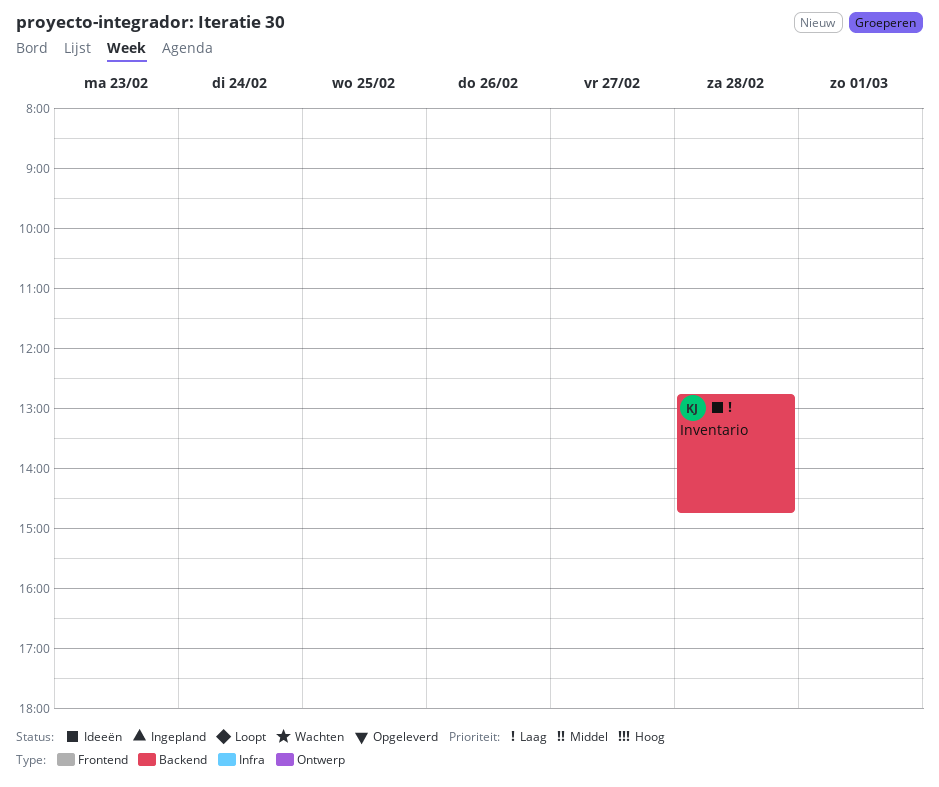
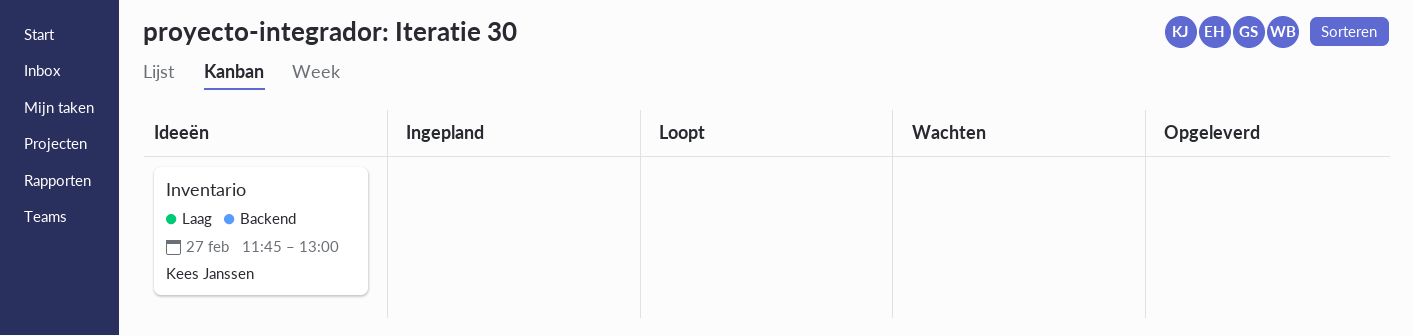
Inventario, day: Feb 28 -> Feb 27
Inventario, begins: 12:45 -> 11:45
Inventario, ends: 14:45 -> 13:00

